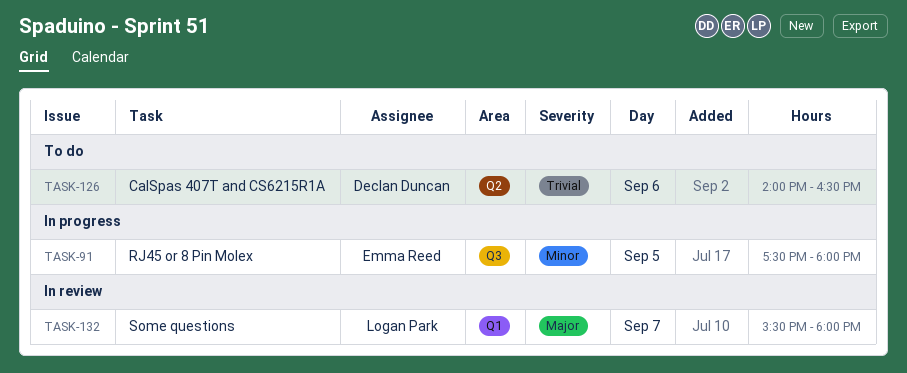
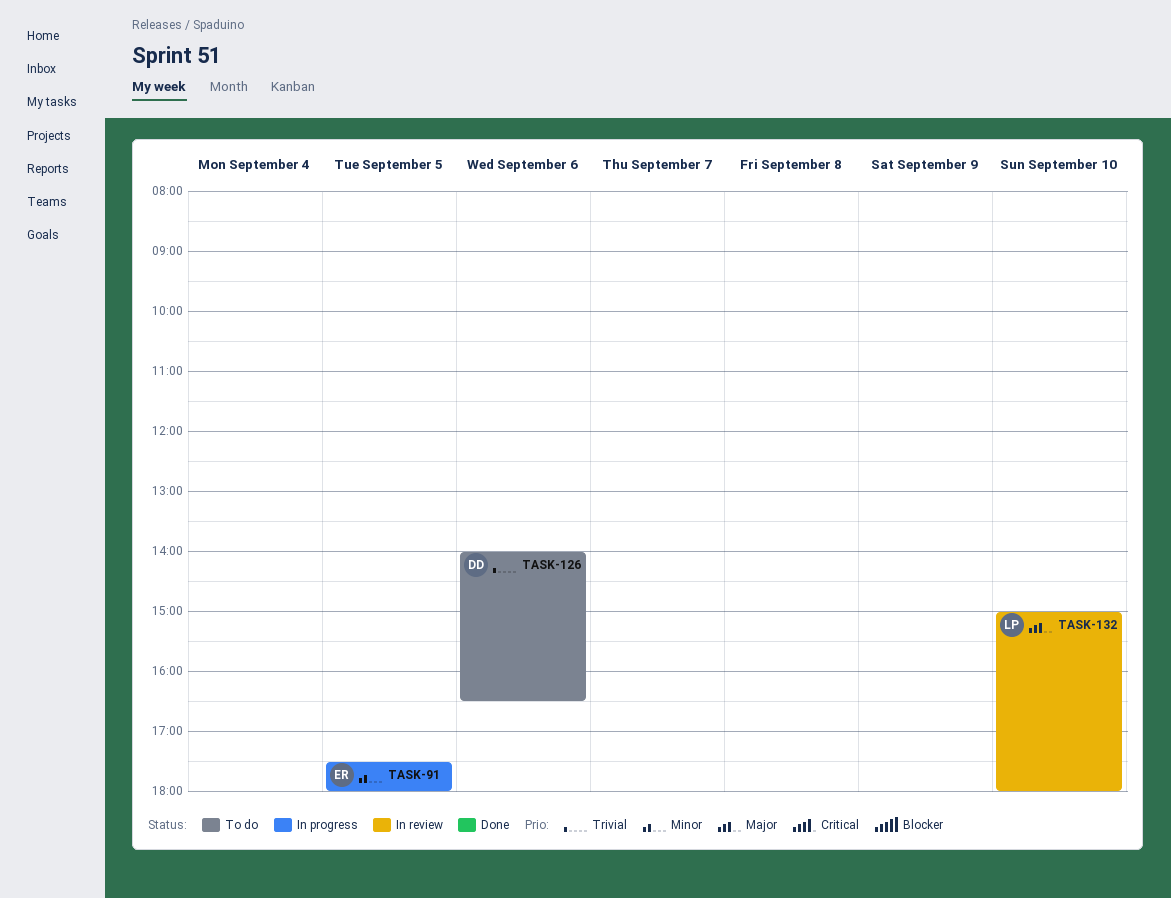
TASK-132, day: Sep 7 -> Sep 10
TASK-132, begins: 15:30 -> 15:00

